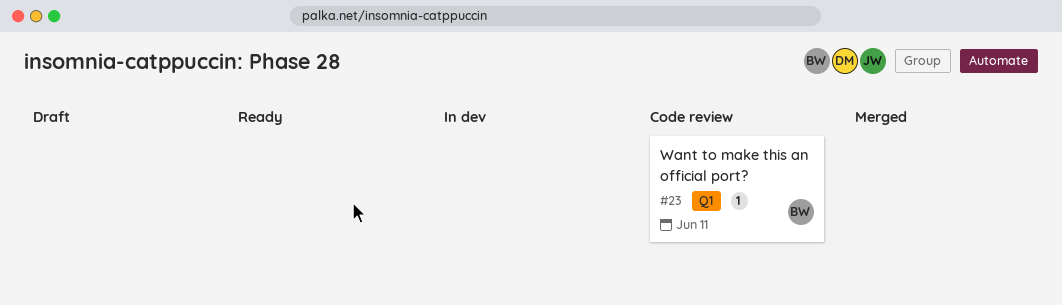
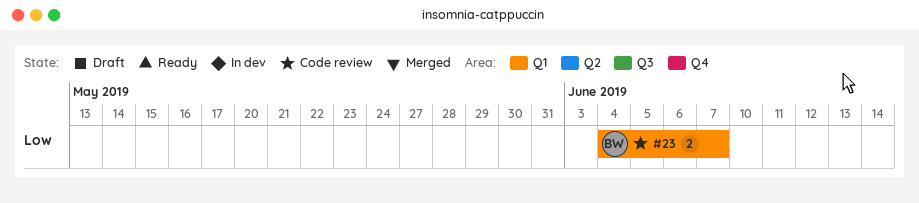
#23, estimate: 1 -> 2
#23, due: Jun 11 -> Jun 7

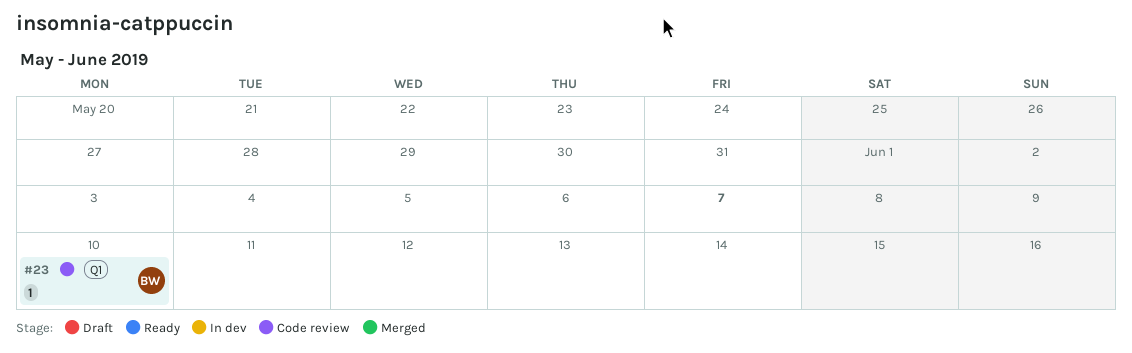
#23, estimate: 2 -> 1
#23, due: Jun 7 -> Jun 10

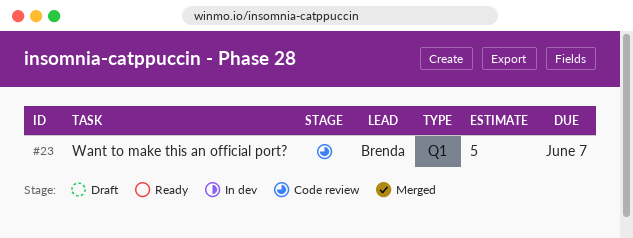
#23, estimate: 1 -> 5
#23, due: Jun 10 -> Jun 7

